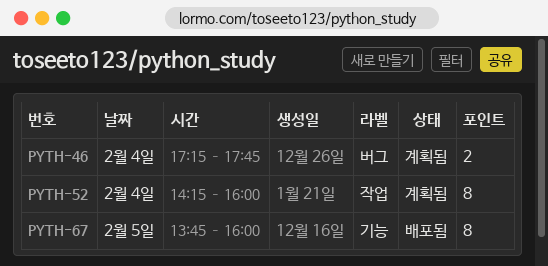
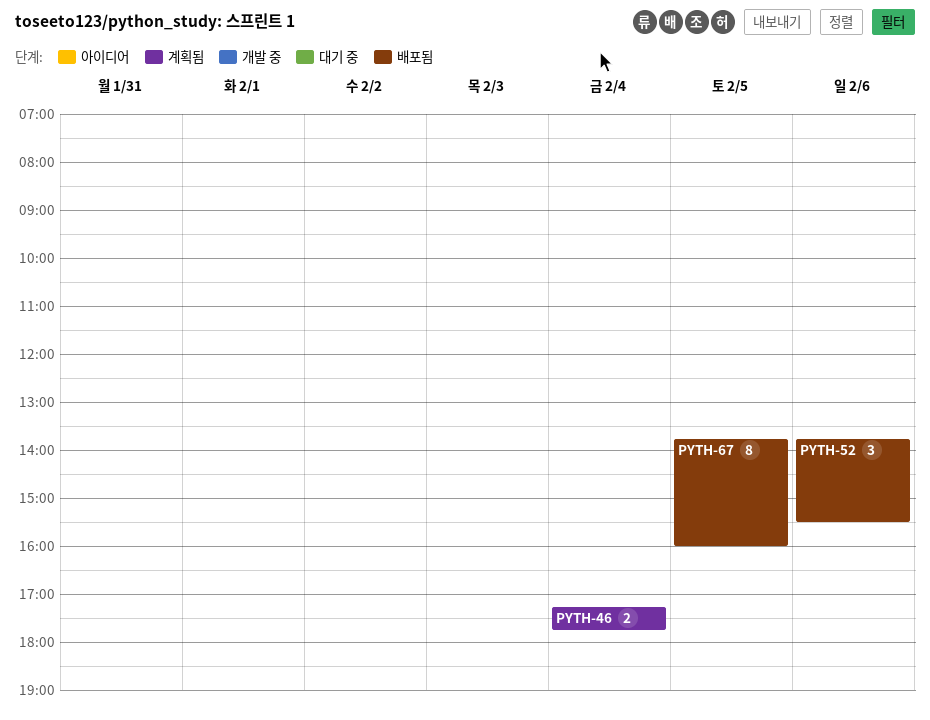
PYTH-52, status: 계획됨 -> 배포됨
PYTH-52, estimate: 8 -> 3
PYTH-52, day: Feb 4 -> Feb 6
PYTH-52, begins: 14:15 -> 13:45
PYTH-52, ends: 16:00 -> 15:30

